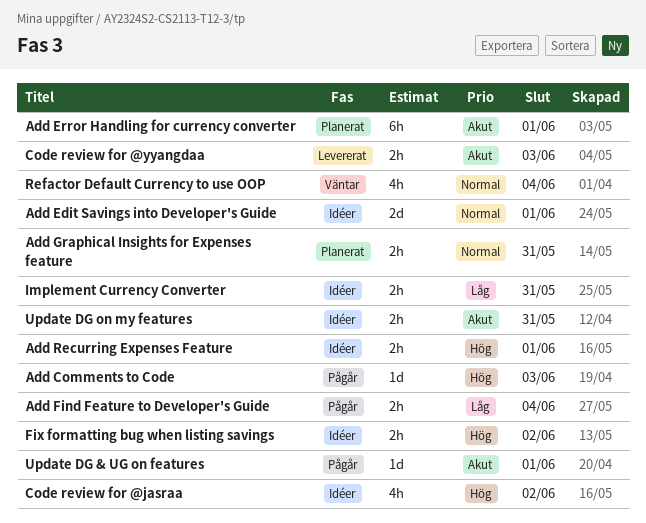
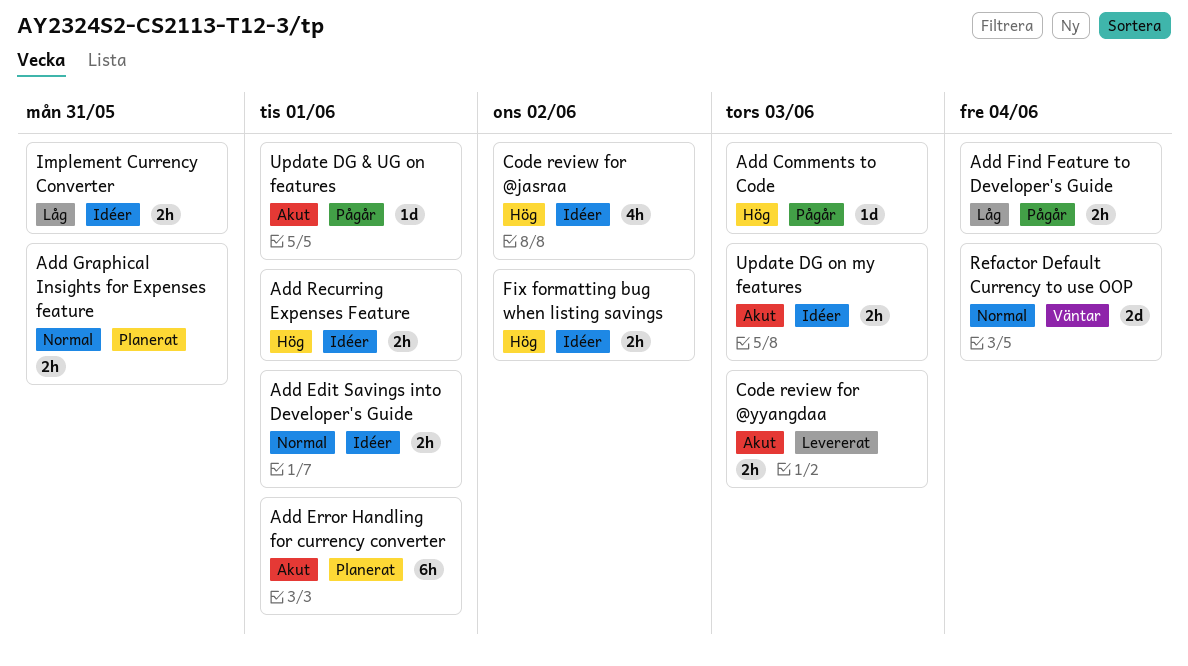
Add Edit Savings into Developer's Guide, estimate: 2d -> 2h
Refactor Default Currency to use OOP, estimate: 4h -> 2d
Update DG on my features, due: May 31 -> Jun 3

